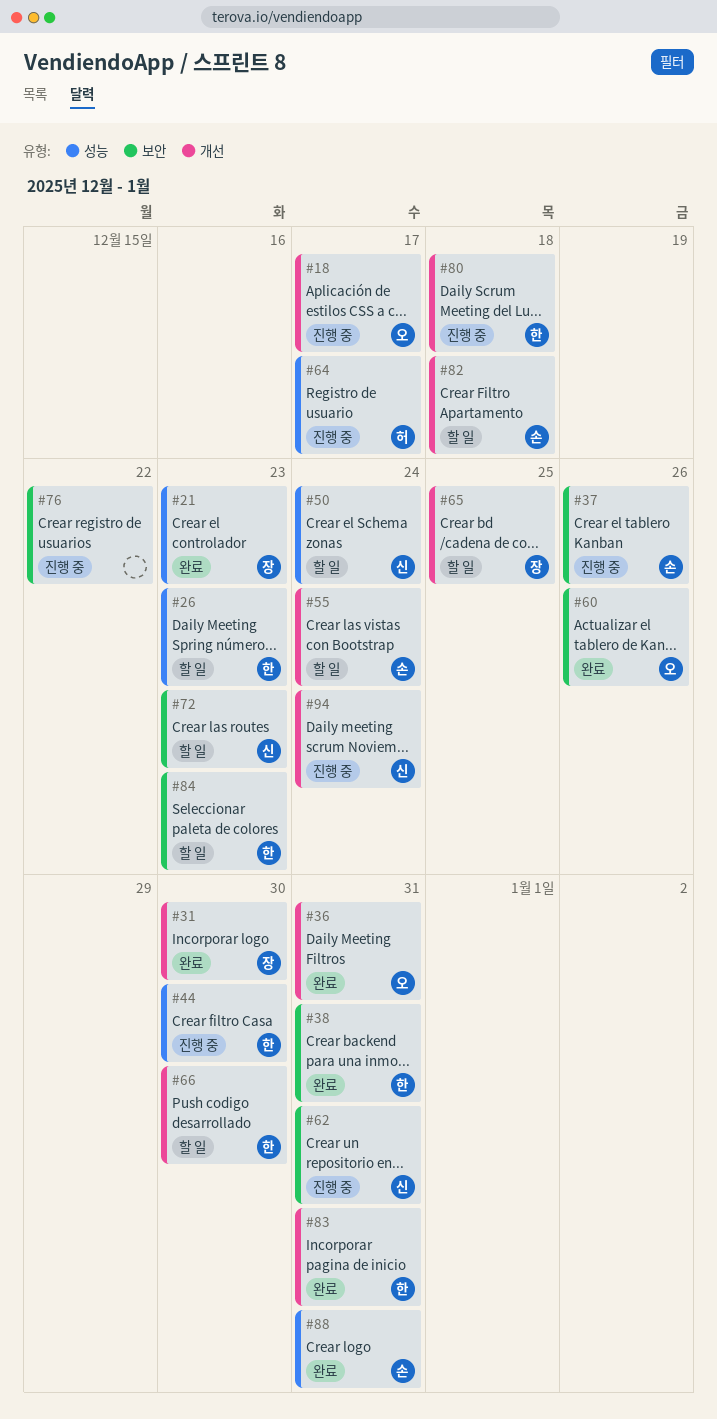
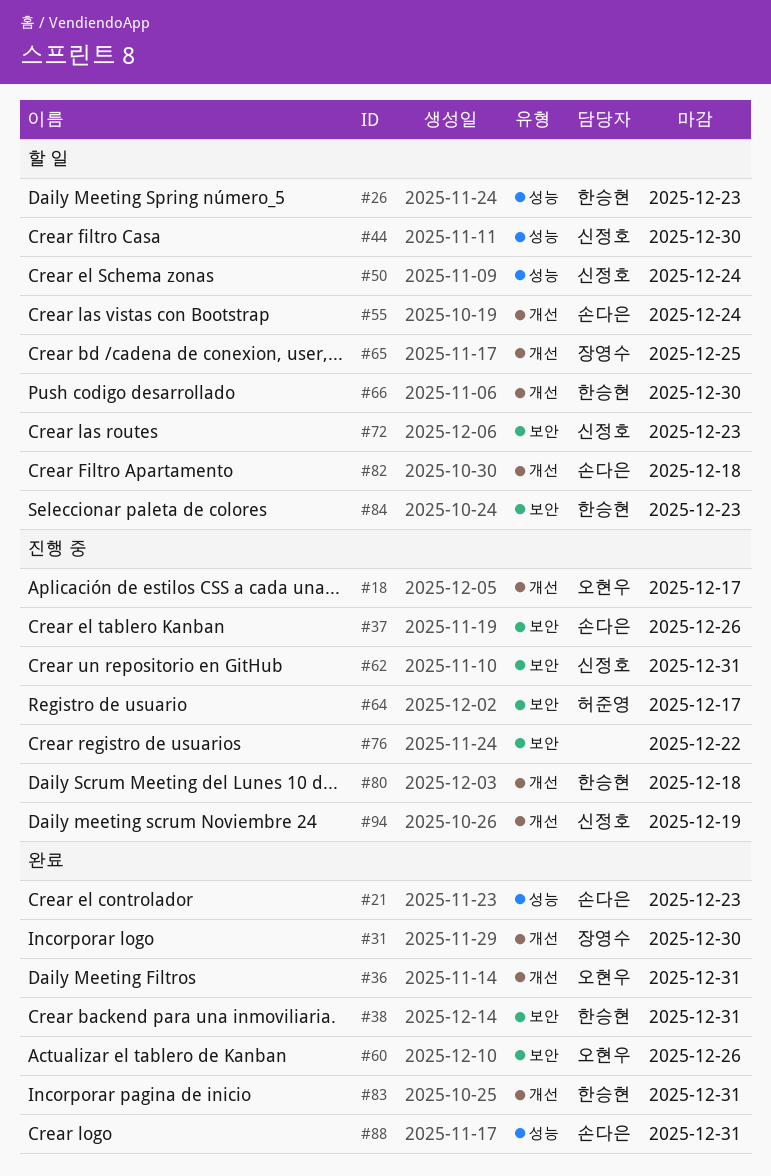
#21, owner: 장영수 -> 손다은
#44, status: 진행 중 -> 할 일
#44, owner: 한승현 -> 신정호
#64, label: 성능 -> 보안
#94, due: Dec 24 -> Dec 19

